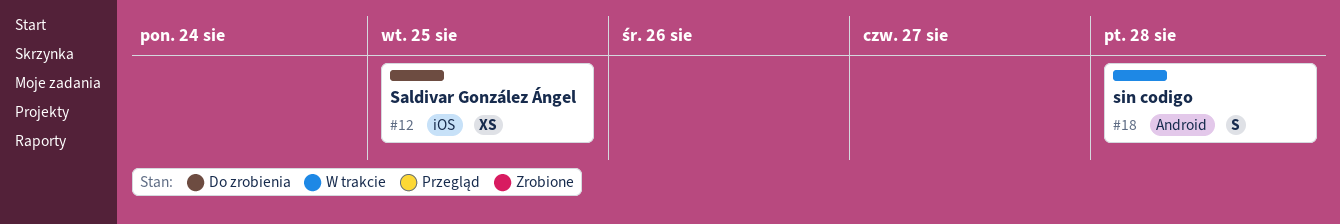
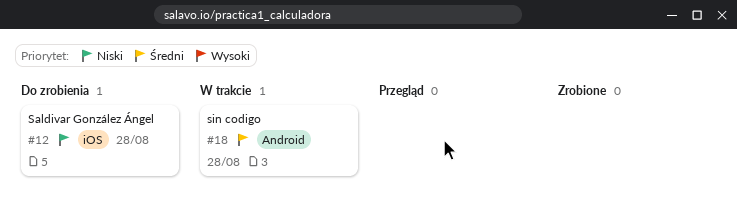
#12, due: Aug 25 -> Aug 28

